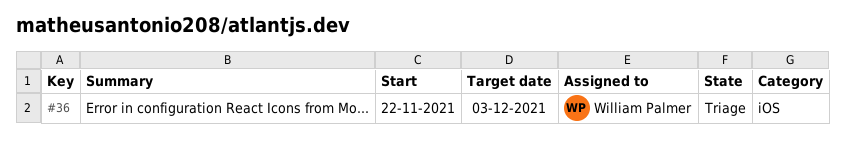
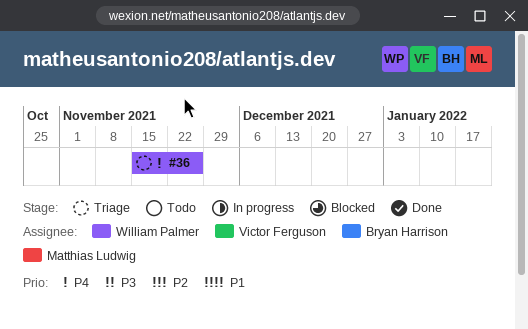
#36, start: Nov 22 -> Nov 15
#36, due: Dec 3 -> Nov 26

